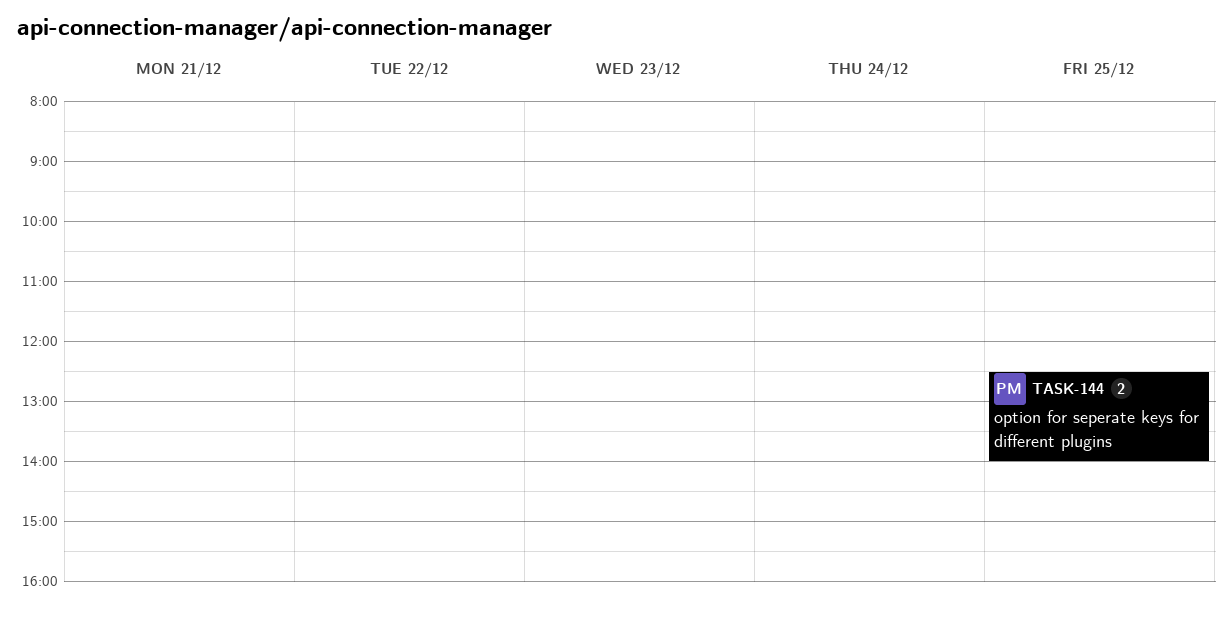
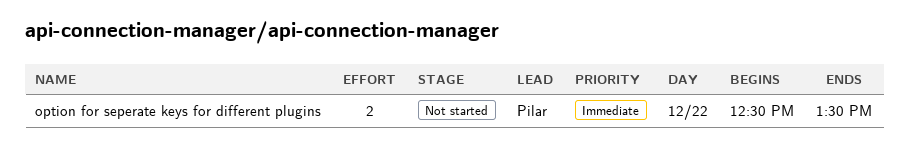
option for seperate keys for different plugins, day: Dec 25 -> Dec 22
option for seperate keys for different plugins, ends: 14:00 -> 13:30

